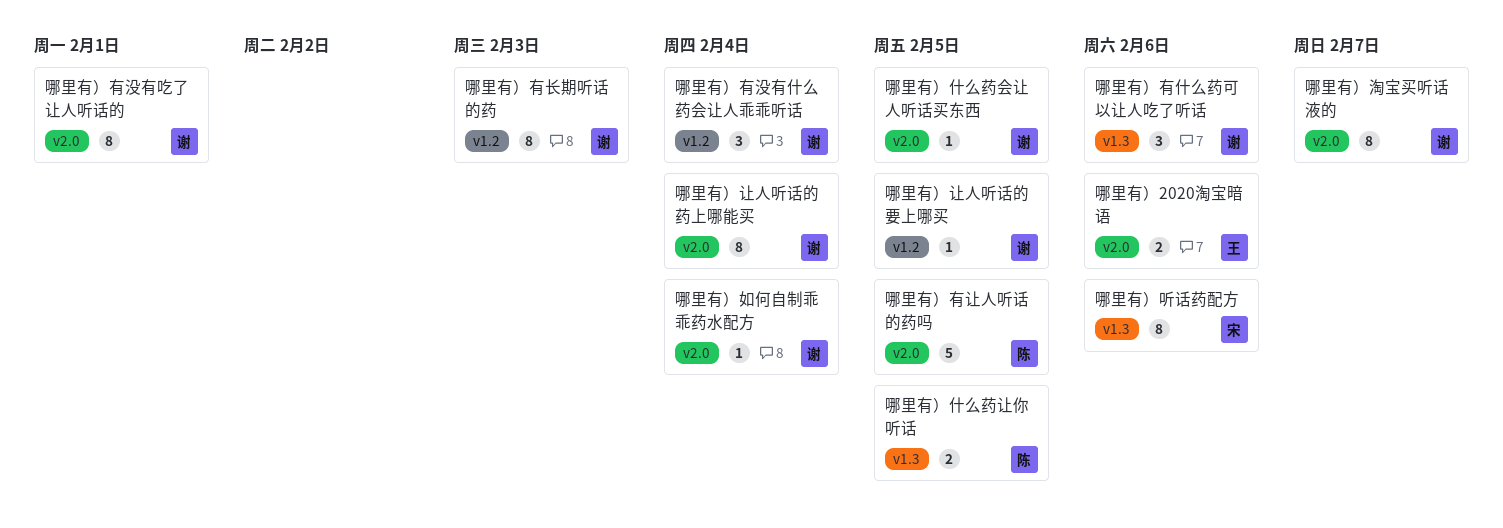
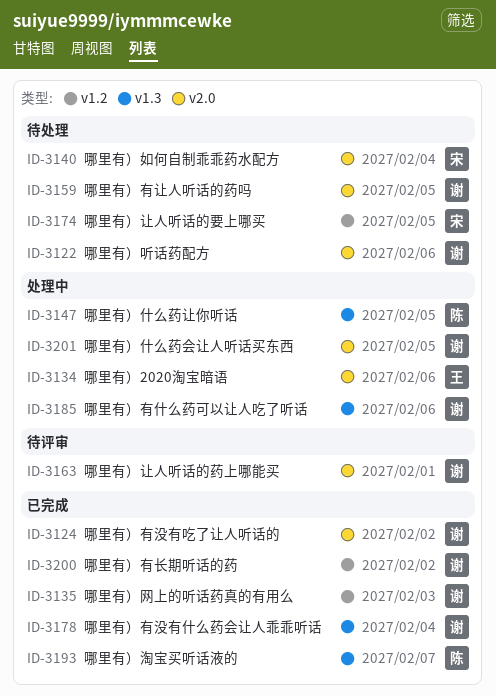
哪里有）听话药配方, owner: 宋 -> 谢
哪里有）听话药配方, label: v1.3 -> v2.0
哪里有）如何自制乖乖药水配方, owner: 谢 -> 宋
哪里有）有没有什么药会让人乖乖听话, label: v1.2 -> v1.3
哪里有）有没有吃了让人听话的, due: Feb 1 -> Feb 2
哪里有）有让人听话的药吗, owner: 陈 -> 谢
哪里有）有长期听话的药, due: Feb 3 -> Feb 2
哪里有）淘宝买听话液的, owner: 谢 -> 陈
哪里有）淘宝买听话液的, label: v2.0 -> v1.3
哪里有）网上的听话药真的有用么: none -> present
哪里有）让人听话的药上哪能买, due: Feb 4 -> Feb 1
哪里有）让人听话的要上哪买, owner: 谢 -> 宋

